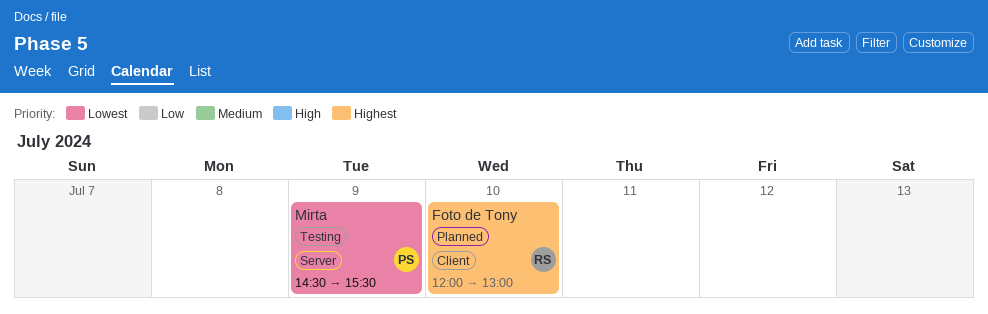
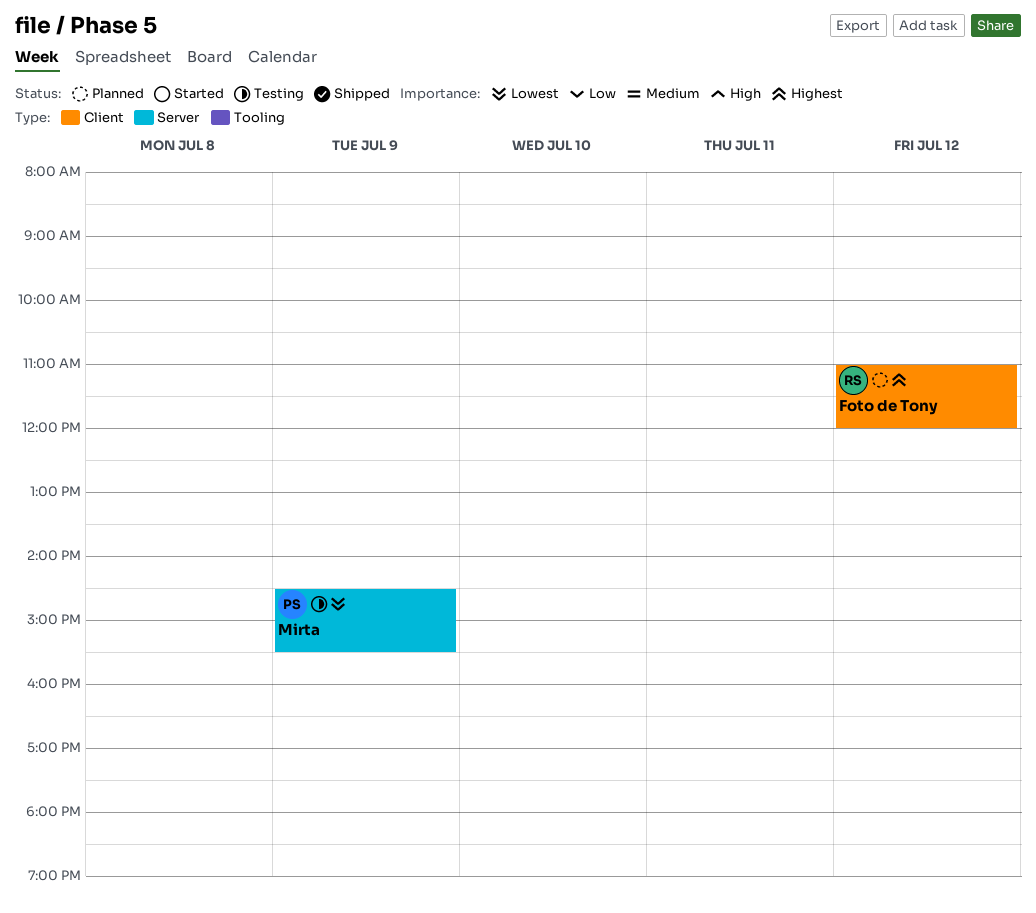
Foto de Tony, day: Jul 10 -> Jul 12
Foto de Tony, begins: 12:00 -> 11:00
Foto de Tony, ends: 13:00 -> 12:00

